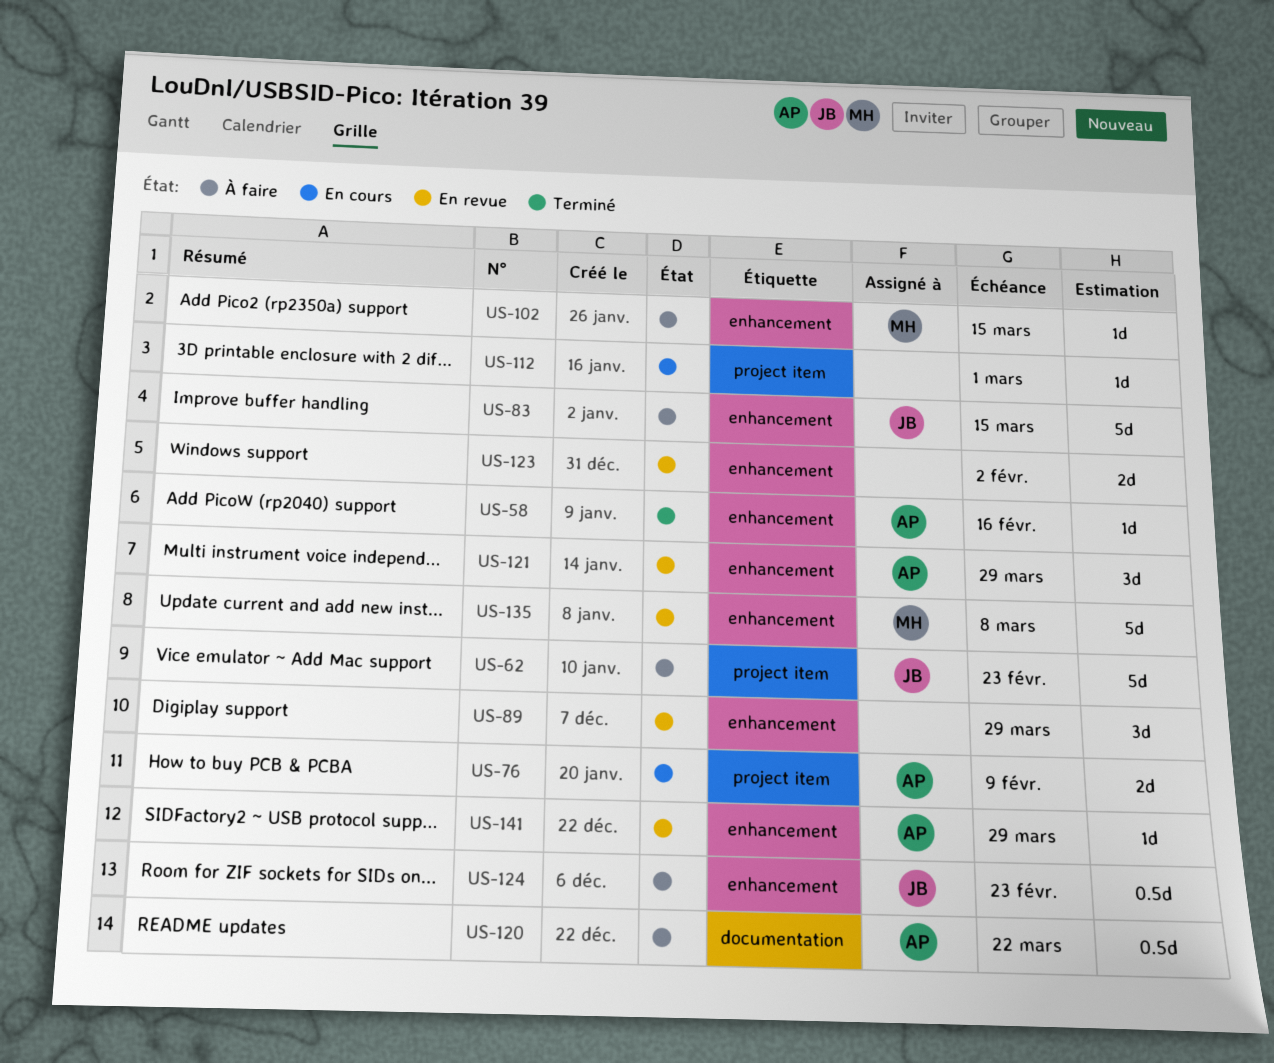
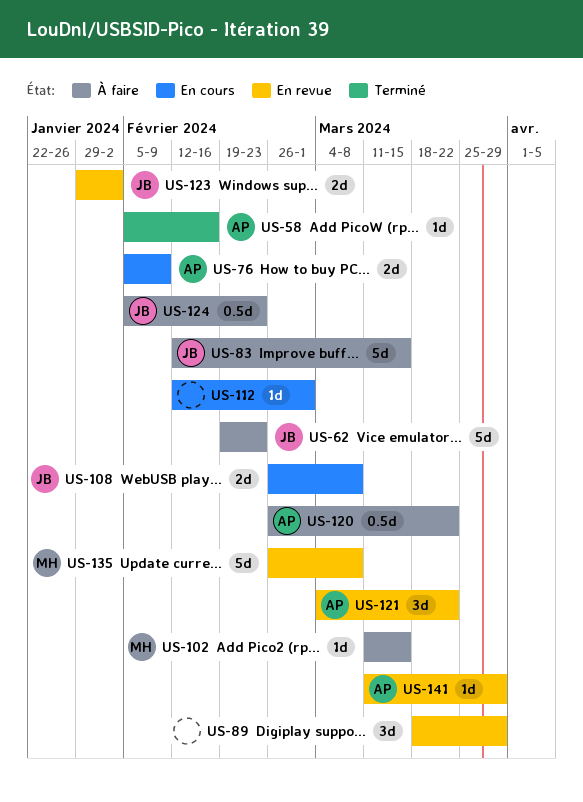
US-108: none -> present
US-121, due: Mar 29 -> Mar 22
US-123, owner: none -> JB

